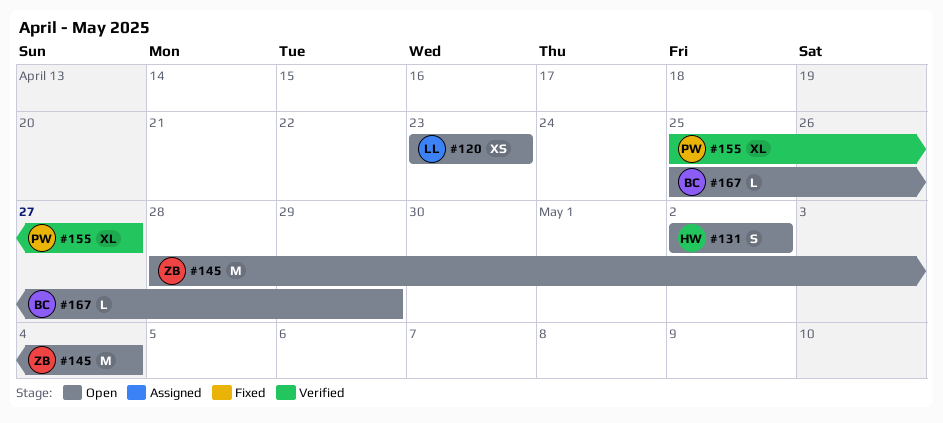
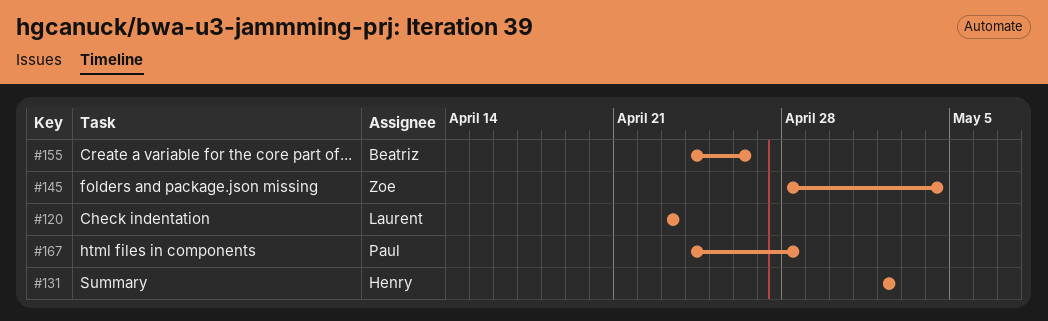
#155, owner: Paul -> Beatriz
#155, start: Apr 25 -> Apr 24
#155, due: Apr 27 -> Apr 26
#167, owner: Beatriz -> Paul
#167, start: Apr 25 -> Apr 24
#167, due: Apr 29 -> Apr 28

